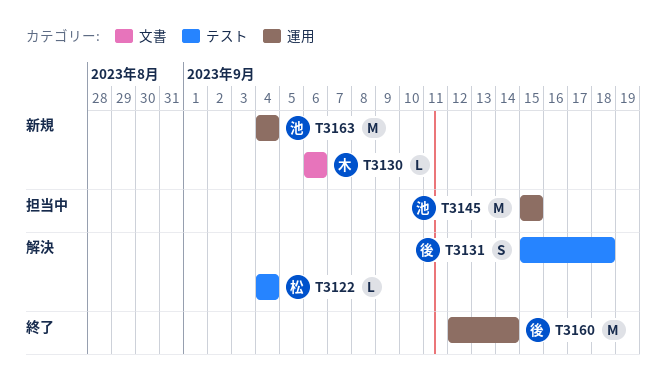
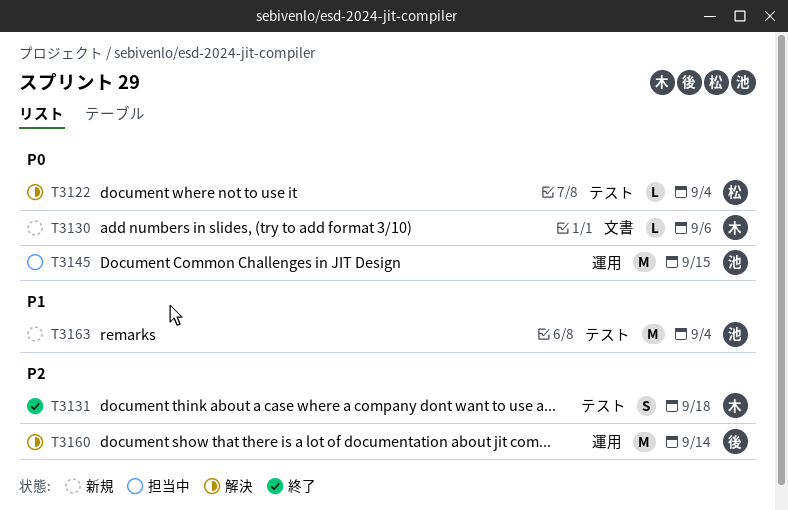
T3131, status: 解決 -> 終了
T3131, owner: 後 -> 木
T3160, status: 終了 -> 解決
T3163, label: 運用 -> テスト

